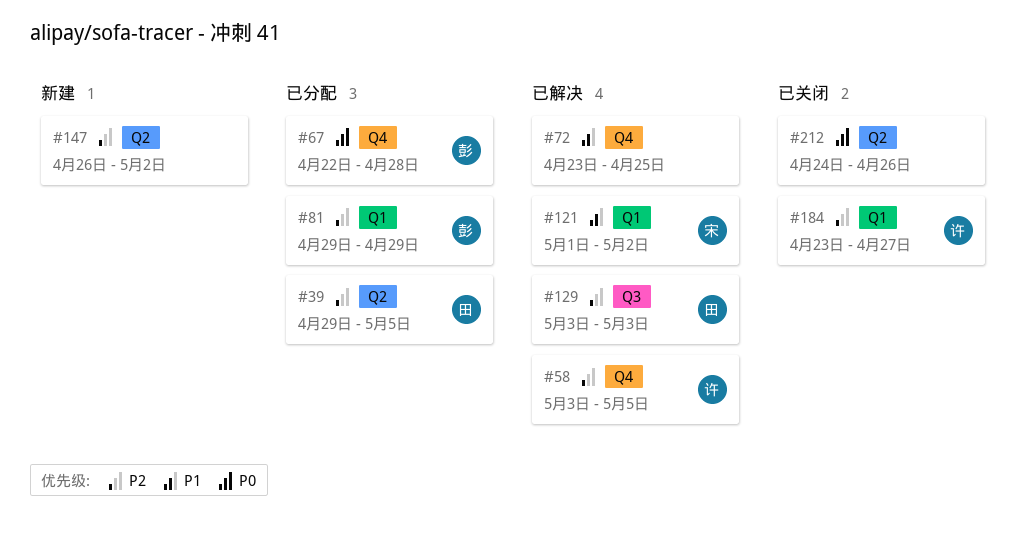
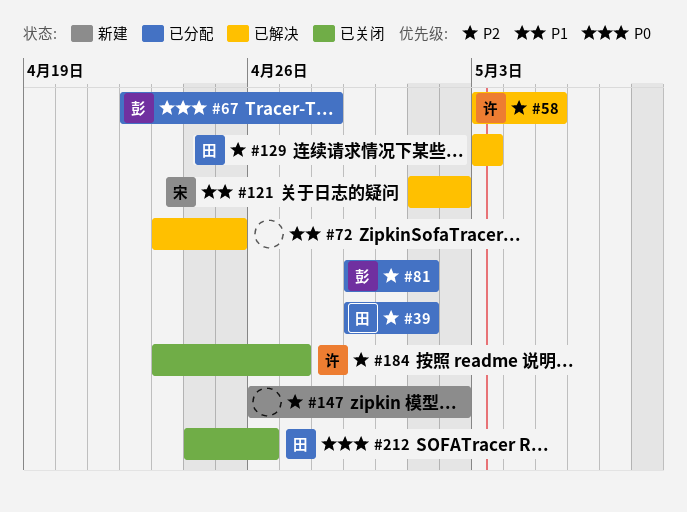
#39, due: May 5 -> May 1
#81, due: Apr 29 -> May 1
#212, owner: none -> 田

